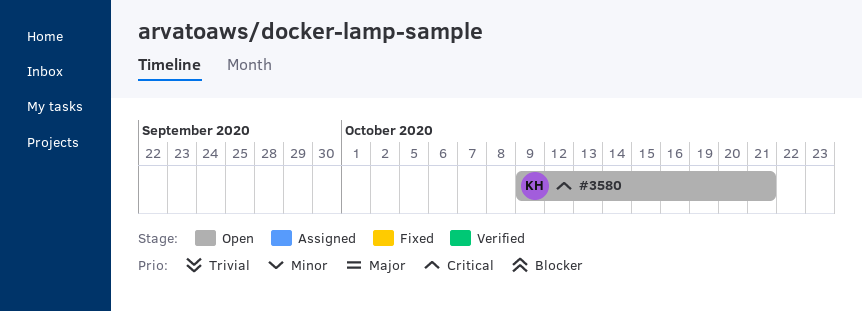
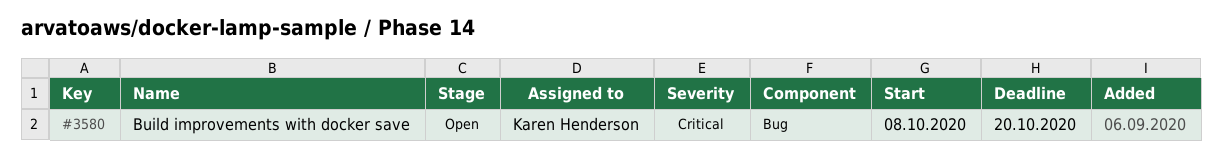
#3580, start: Oct 9 -> Oct 8
#3580, due: Oct 21 -> Oct 20

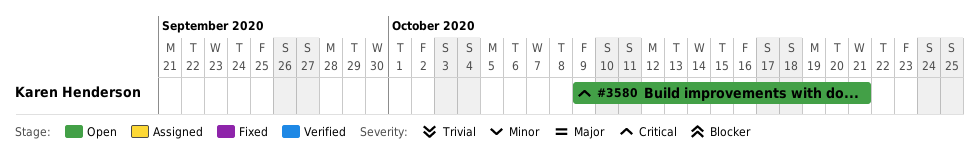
#3580, start: Oct 8 -> Oct 9
#3580, due: Oct 20 -> Oct 21

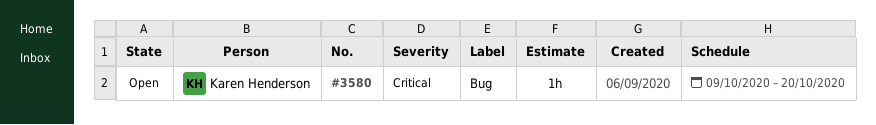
#3580, due: Oct 21 -> Oct 20

